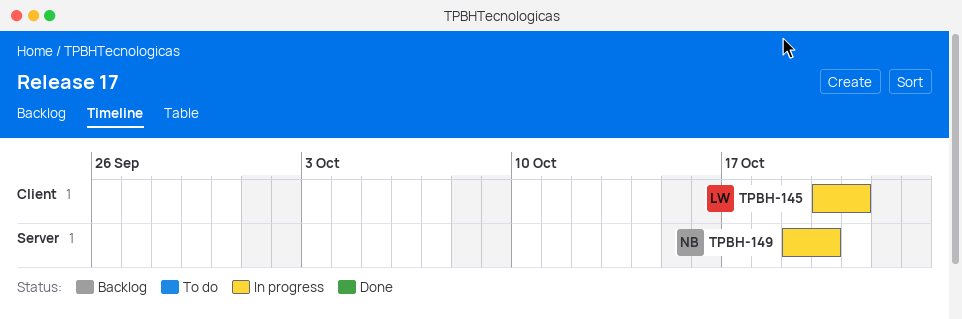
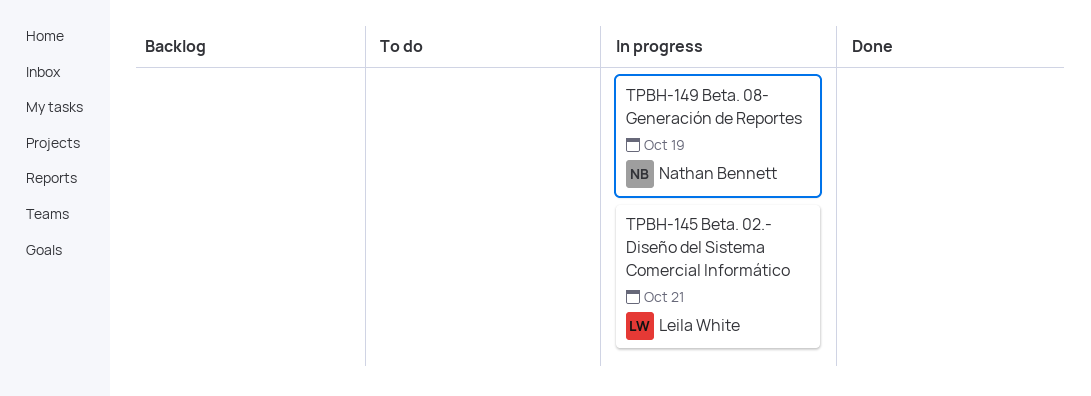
TPBH-149, due: Oct 20 -> Oct 19

